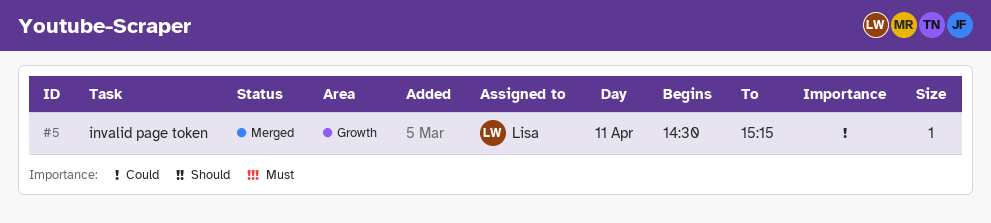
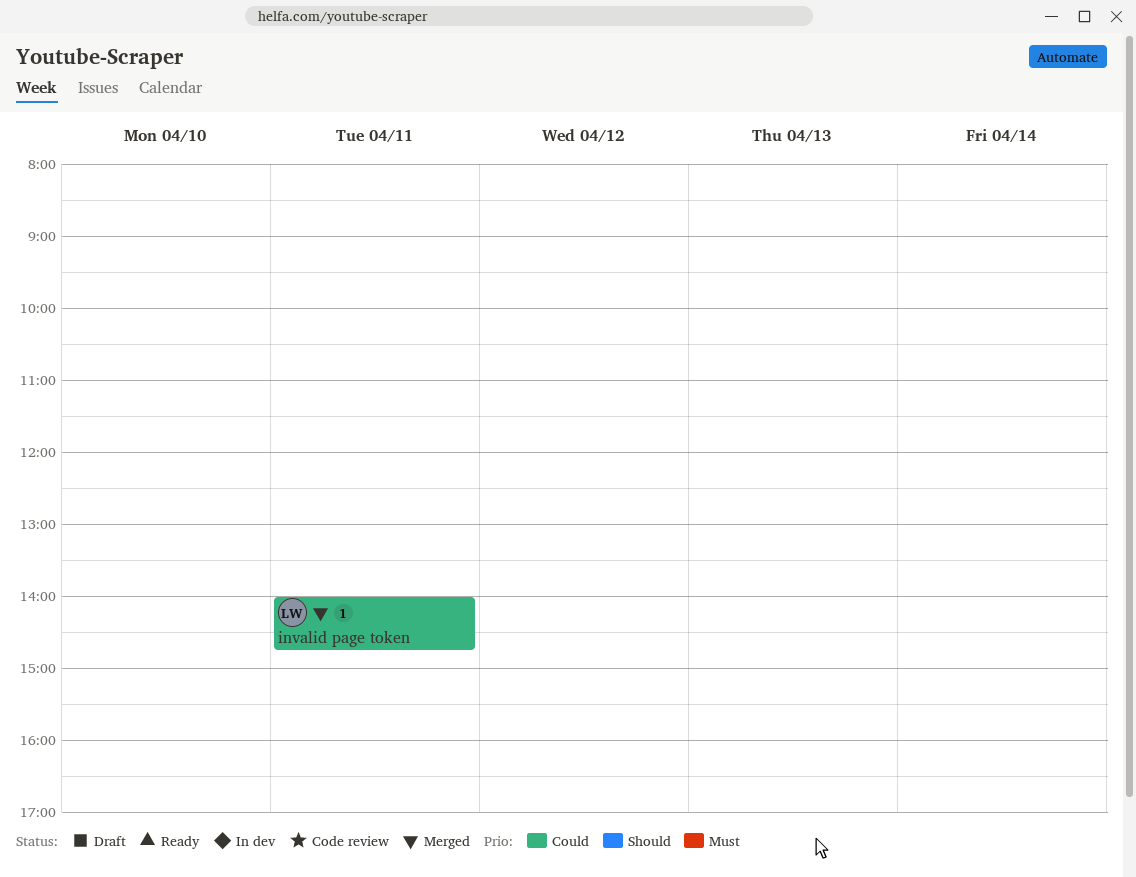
invalid page token, begins: 14:30 -> 14:00
invalid page token, ends: 15:15 -> 14:45

